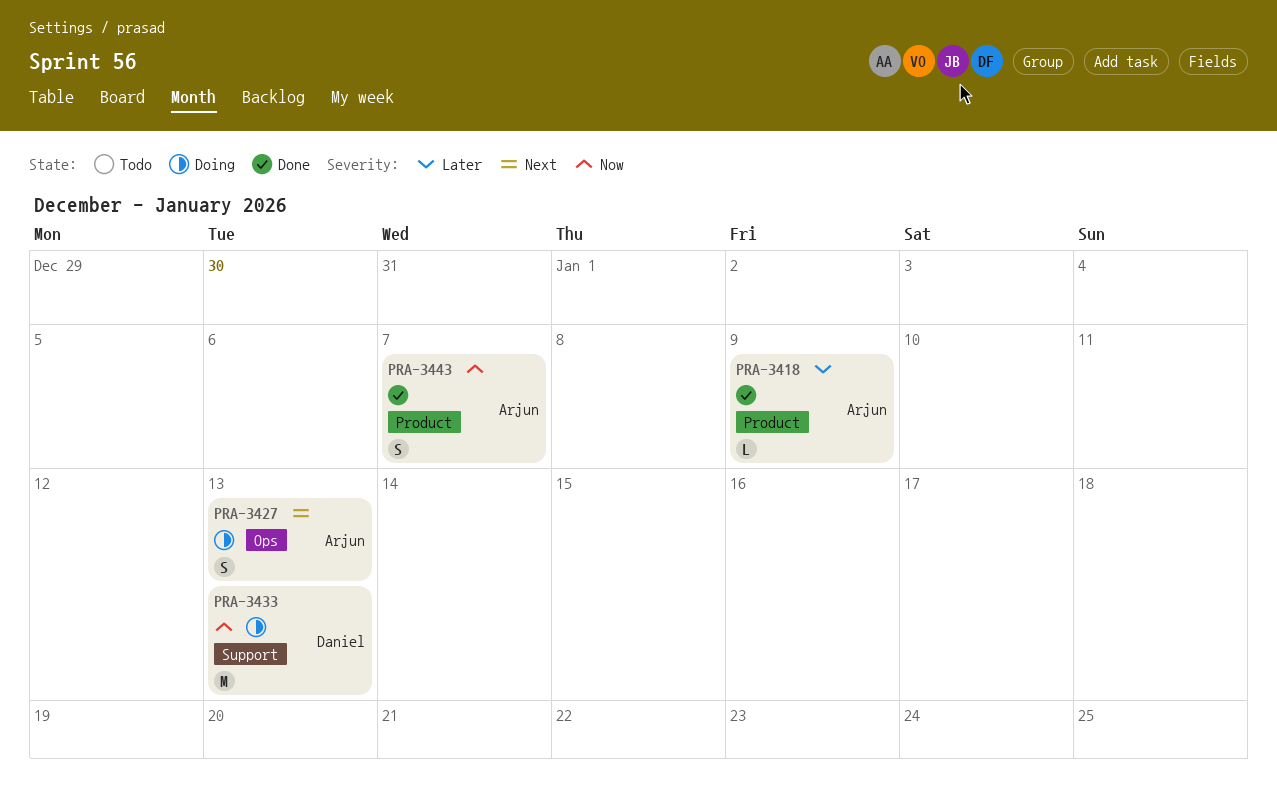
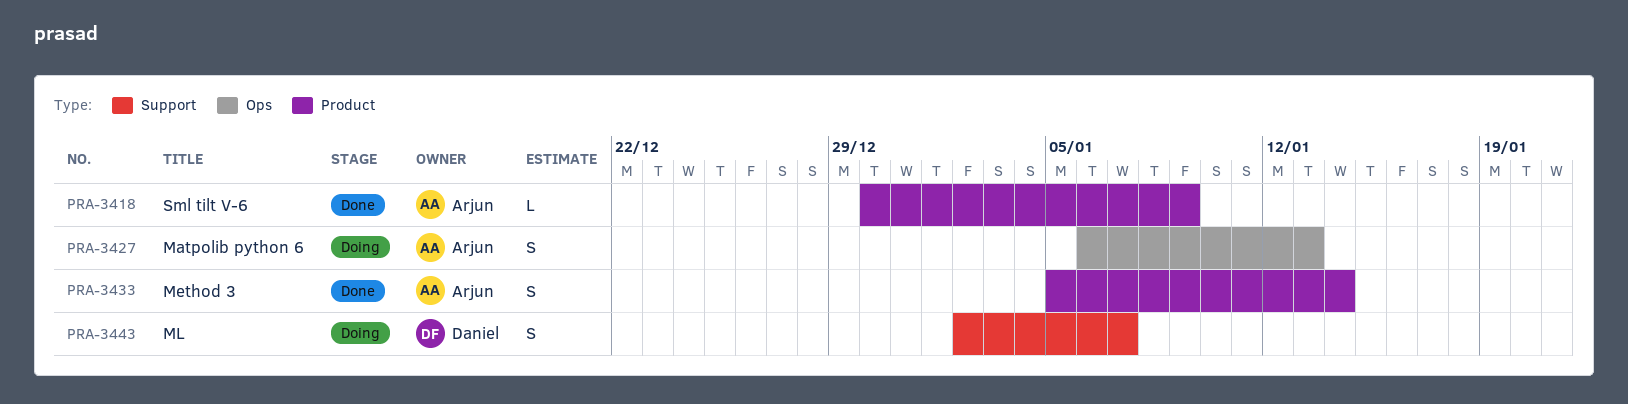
PRA-3433, status: Doing -> Done
PRA-3433, owner: Daniel -> Arjun
PRA-3433, label: Support -> Product
PRA-3433, estimate: M -> S
PRA-3433, due: Jan 13 -> Jan 14
PRA-3443, status: Done -> Doing
PRA-3443, owner: Arjun -> Daniel
PRA-3443, label: Product -> Support

